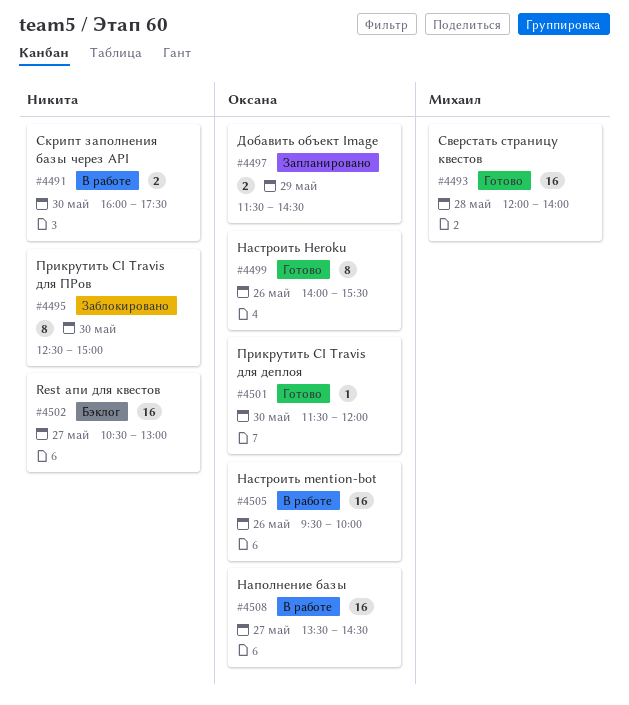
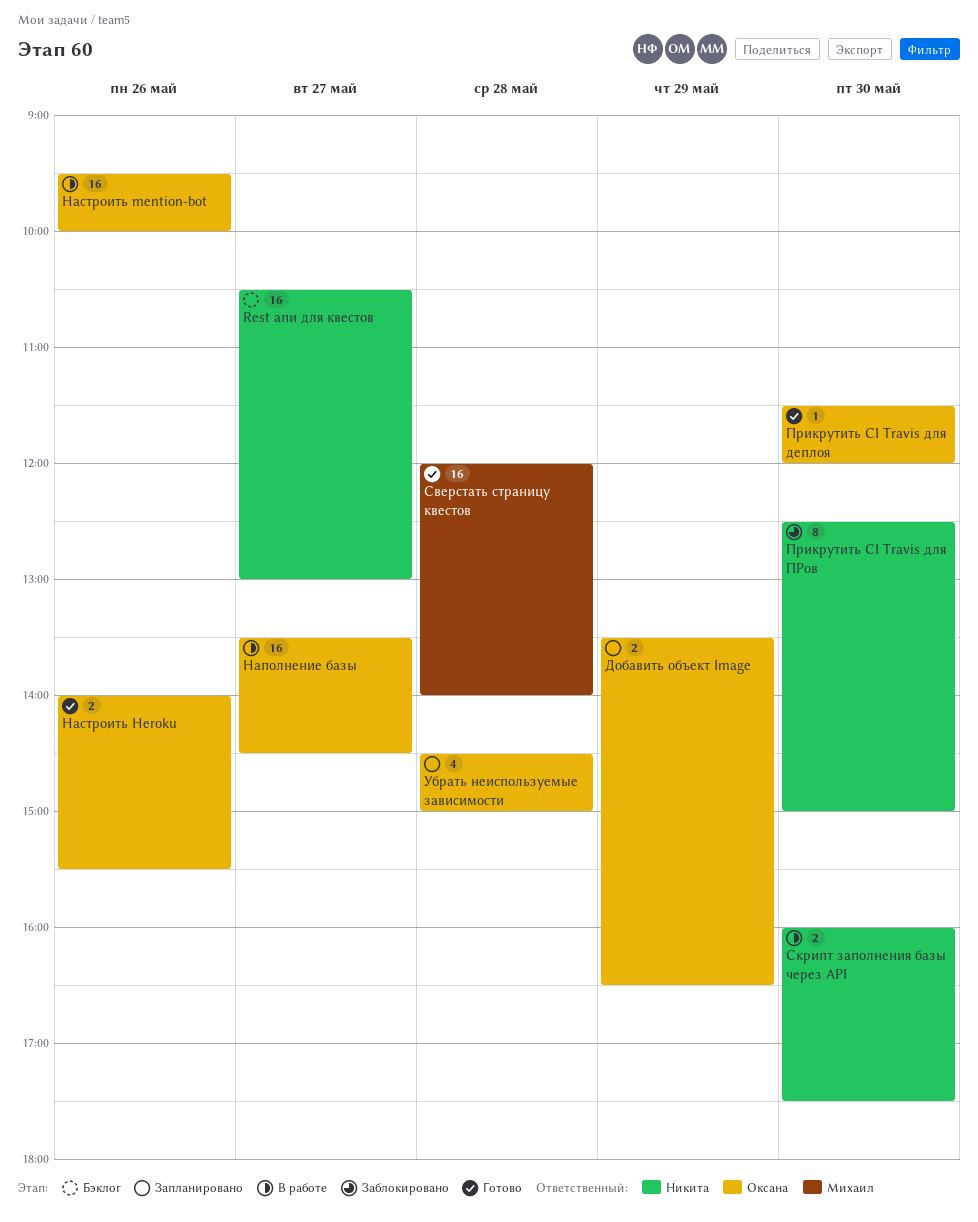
Добавить объект Image, begins: 11:30 -> 13:30
Добавить объект Image, ends: 14:30 -> 16:30
Настроить Heroku, estimate: 8 -> 2
Убрать неиспользуемые зависимости: none -> present

